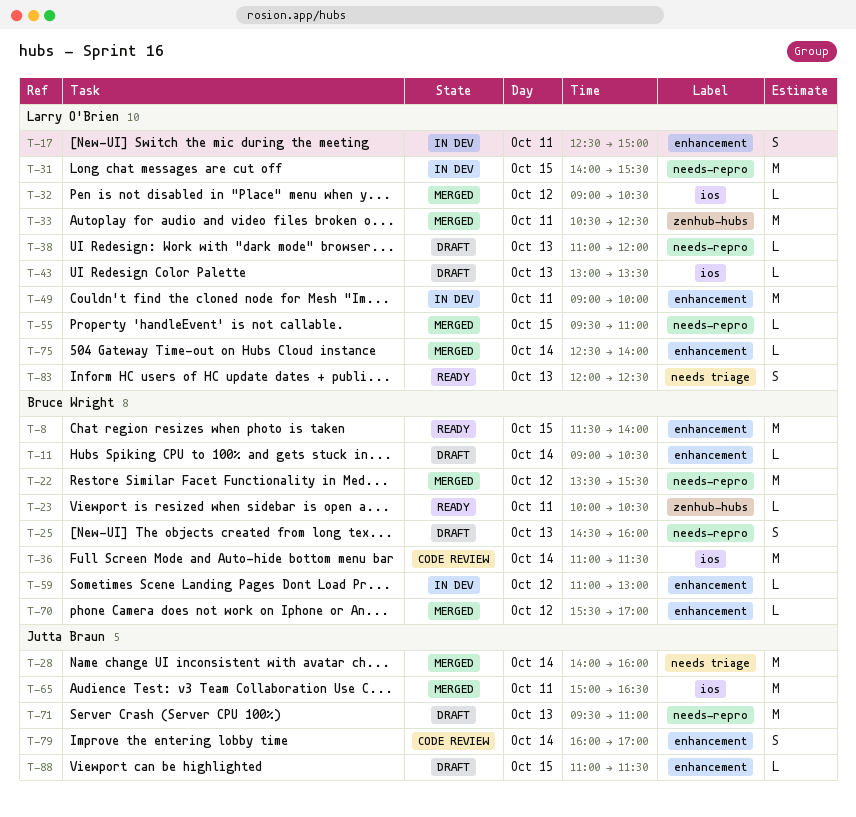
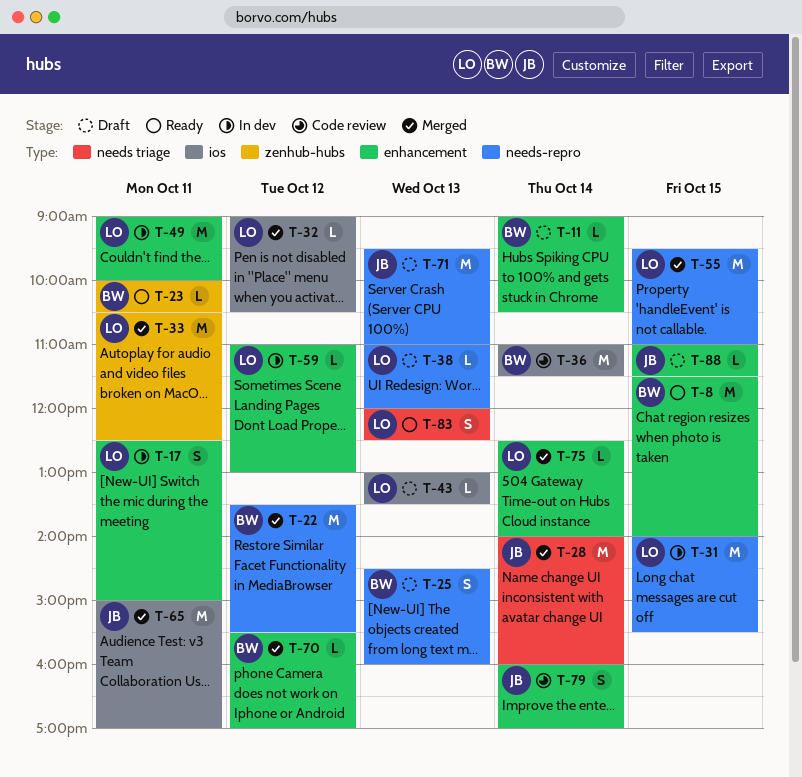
T-55, estimate: L -> M
T-59, owner: Bruce Wright -> Larry O'Brien
T-65, ends: 16:30 -> 17:00

